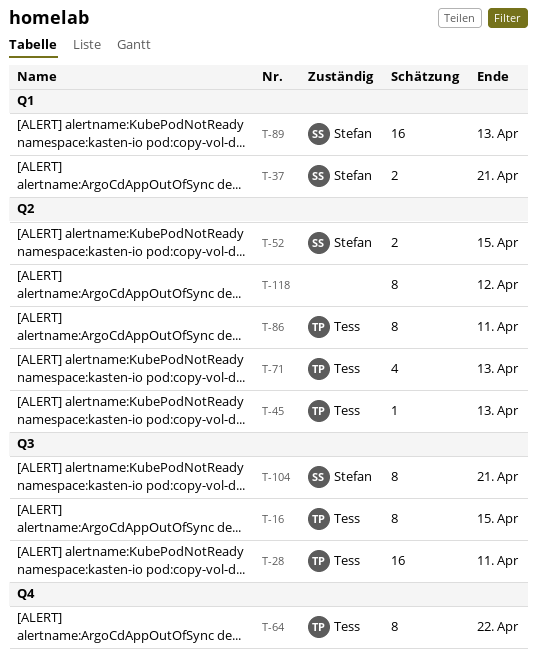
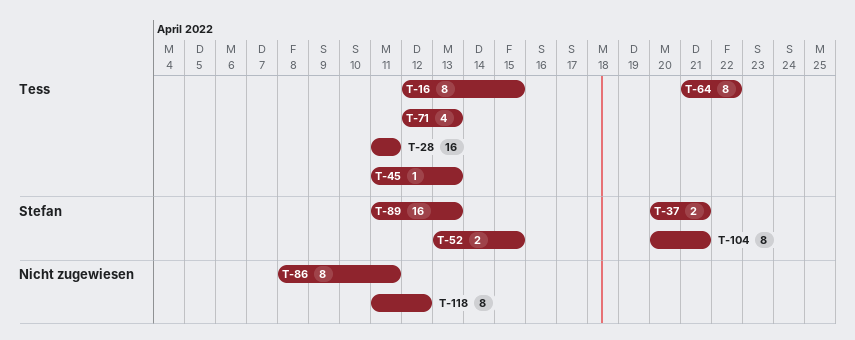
T-86, owner: Tess -> none

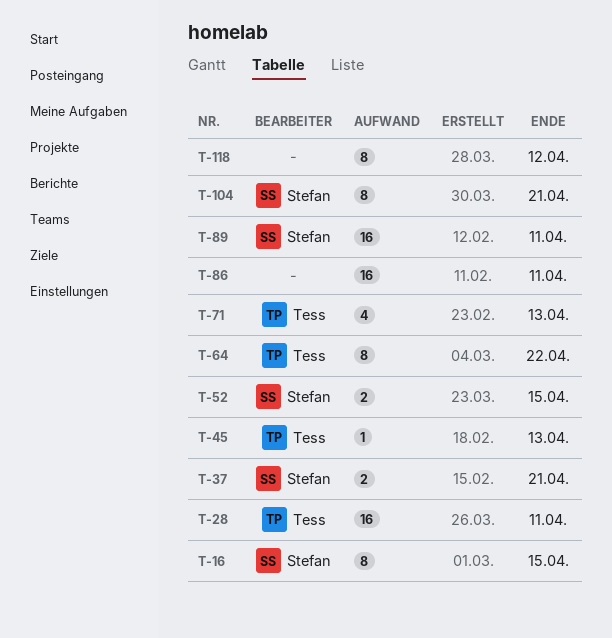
T-16, owner: Tess -> Stefan
T-86, estimate: 8 -> 16
T-89, due: Apr 13 -> Apr 11

